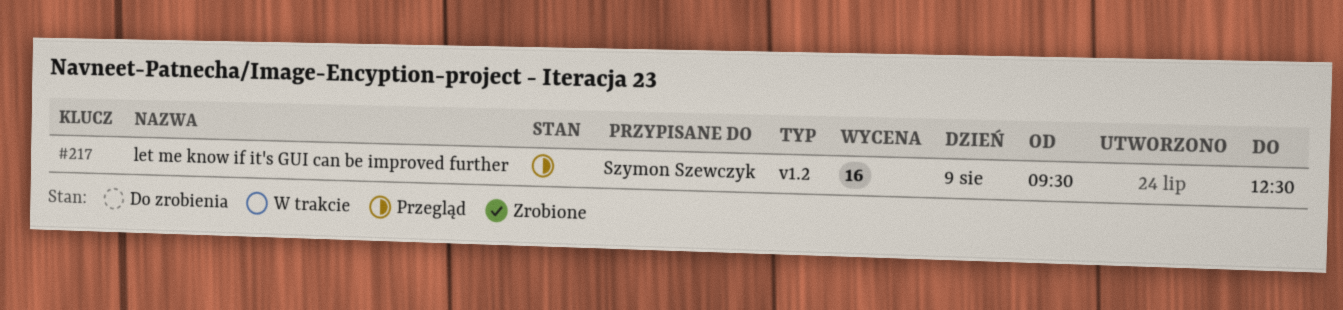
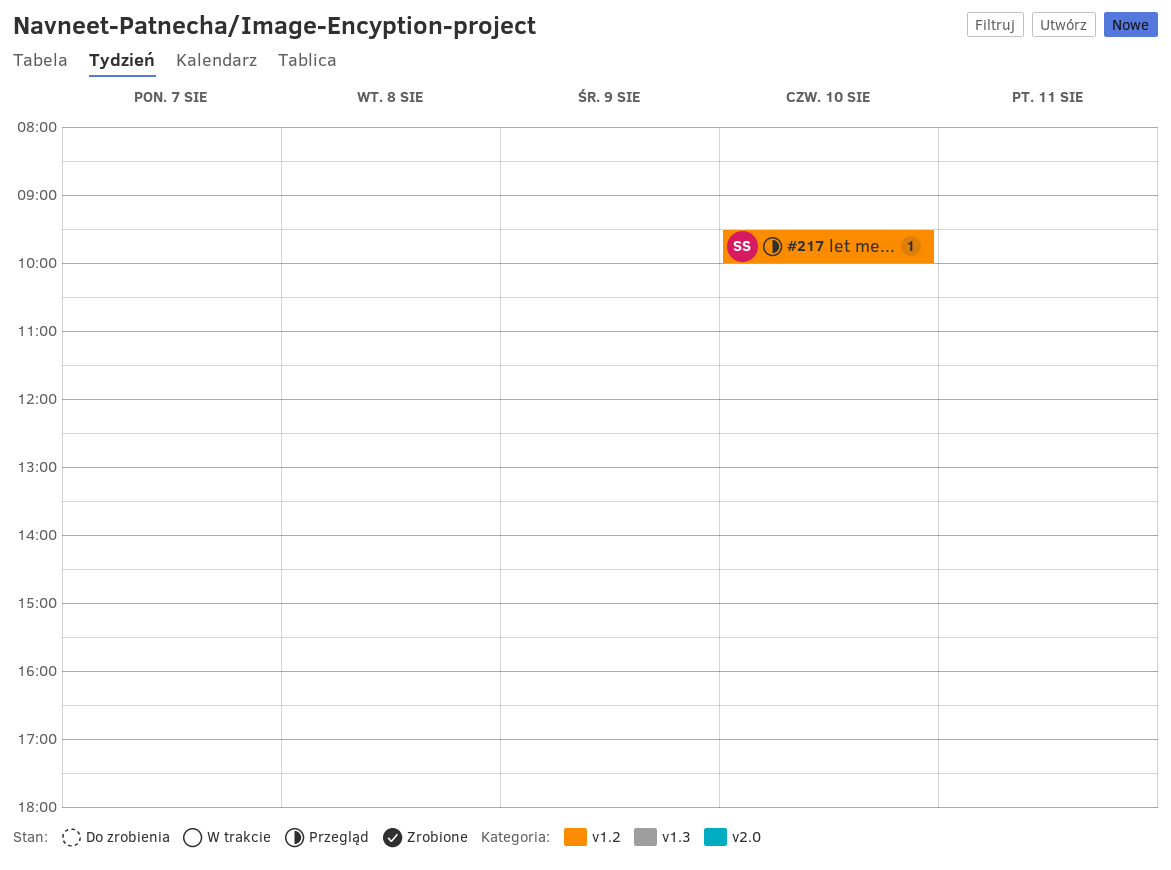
#217, estimate: 16 -> 1
#217, day: Aug 9 -> Aug 10
#217, ends: 12:30 -> 10:00

